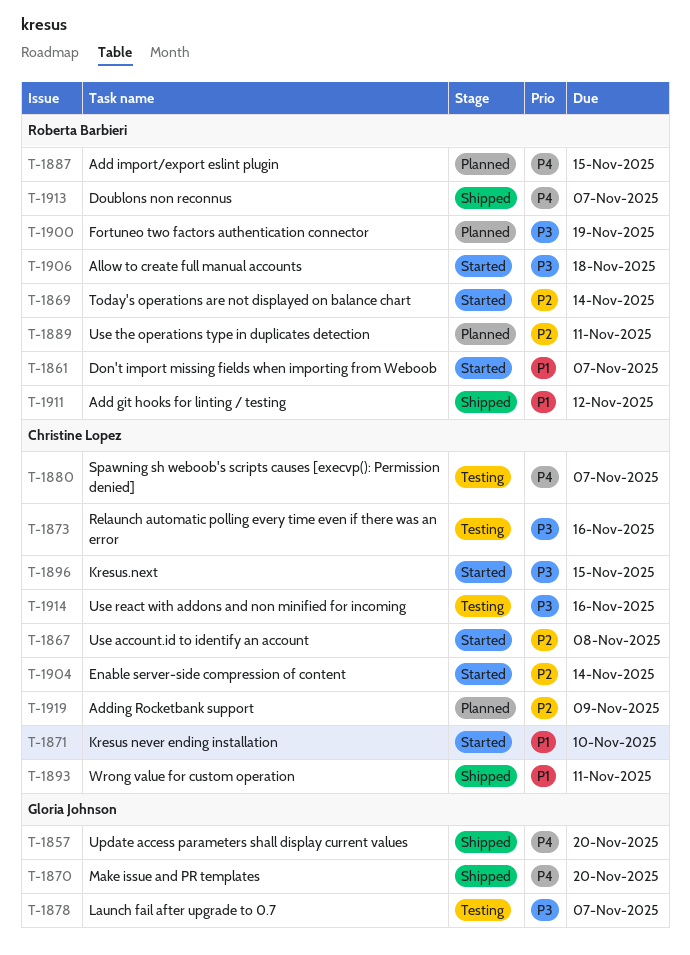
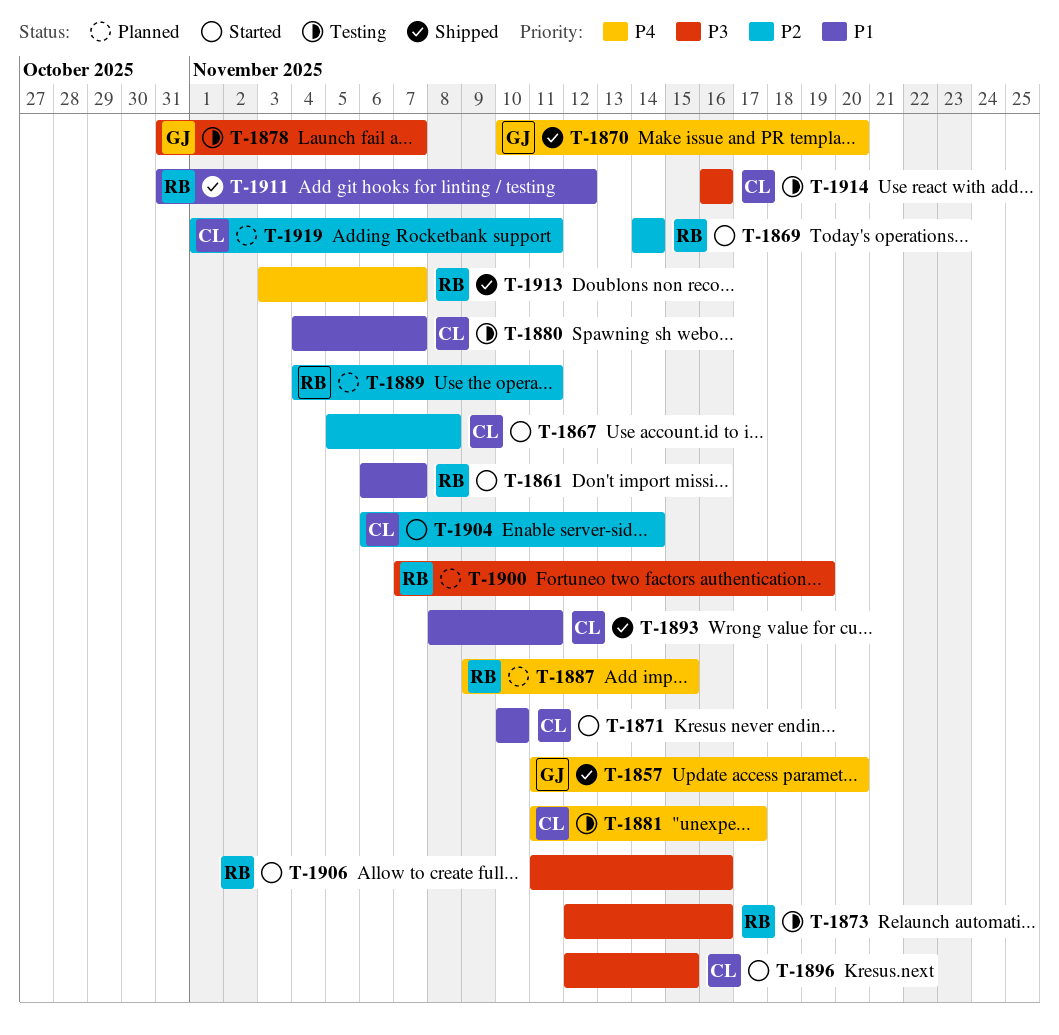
T-1873, owner: Christine Lopez -> Roberta Barbieri
T-1880, priority: P4 -> P1
T-1881: none -> present
T-1906, due: Nov 18 -> Nov 16
T-1919, due: Nov 9 -> Nov 11

